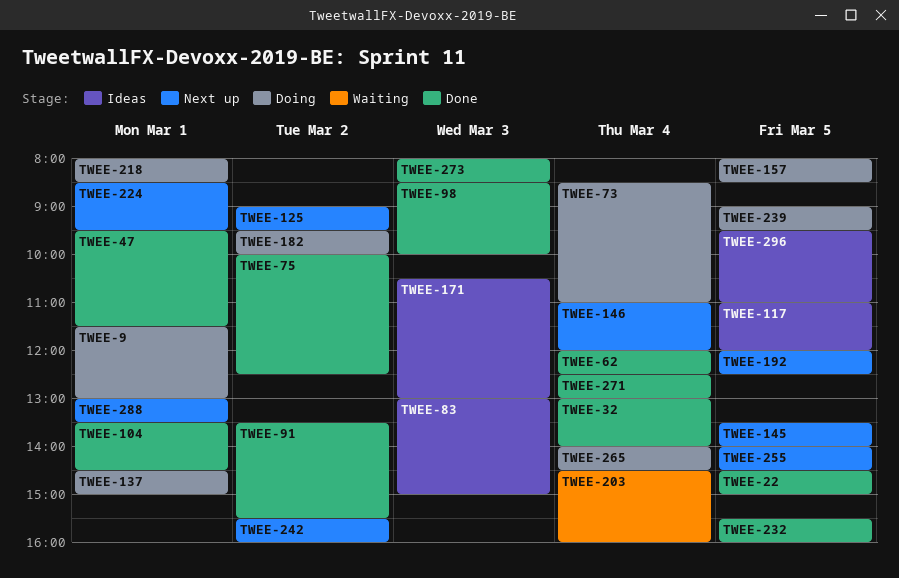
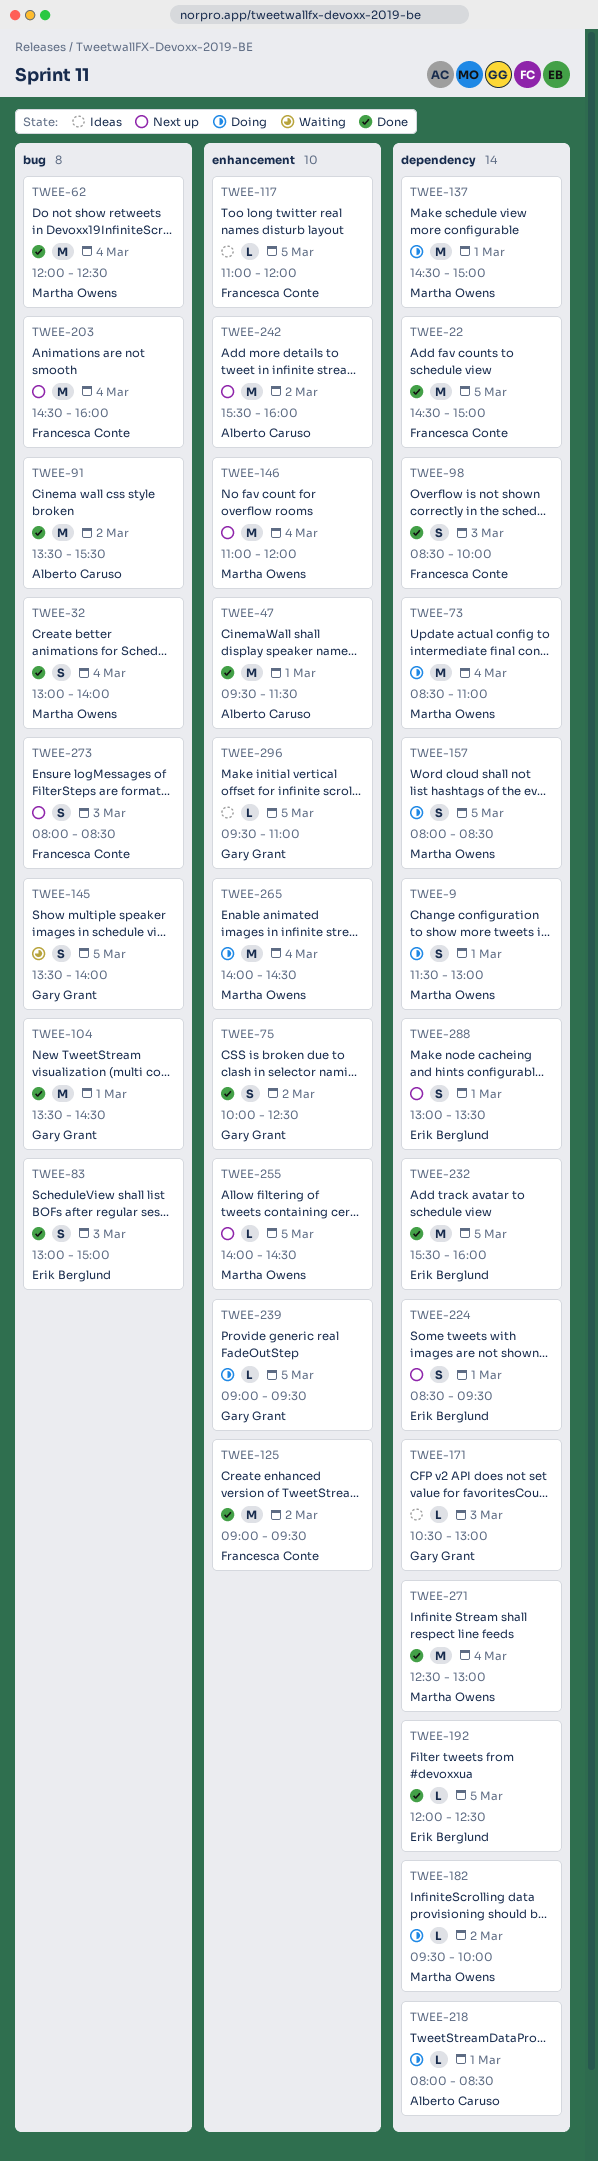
TWEE-83, status: Ideas -> Done
TWEE-125, status: Next up -> Done
TWEE-145, status: Next up -> Waiting
TWEE-192, status: Next up -> Done
TWEE-203, status: Waiting -> Next up
TWEE-273, status: Done -> Next up

